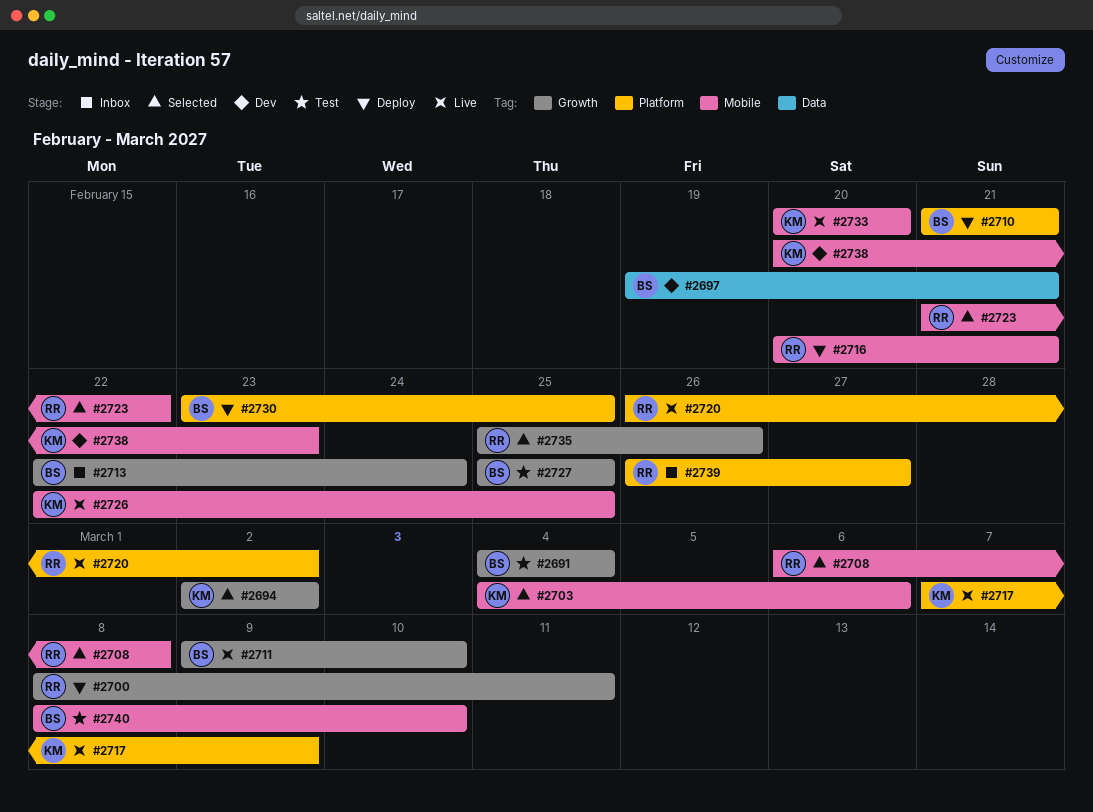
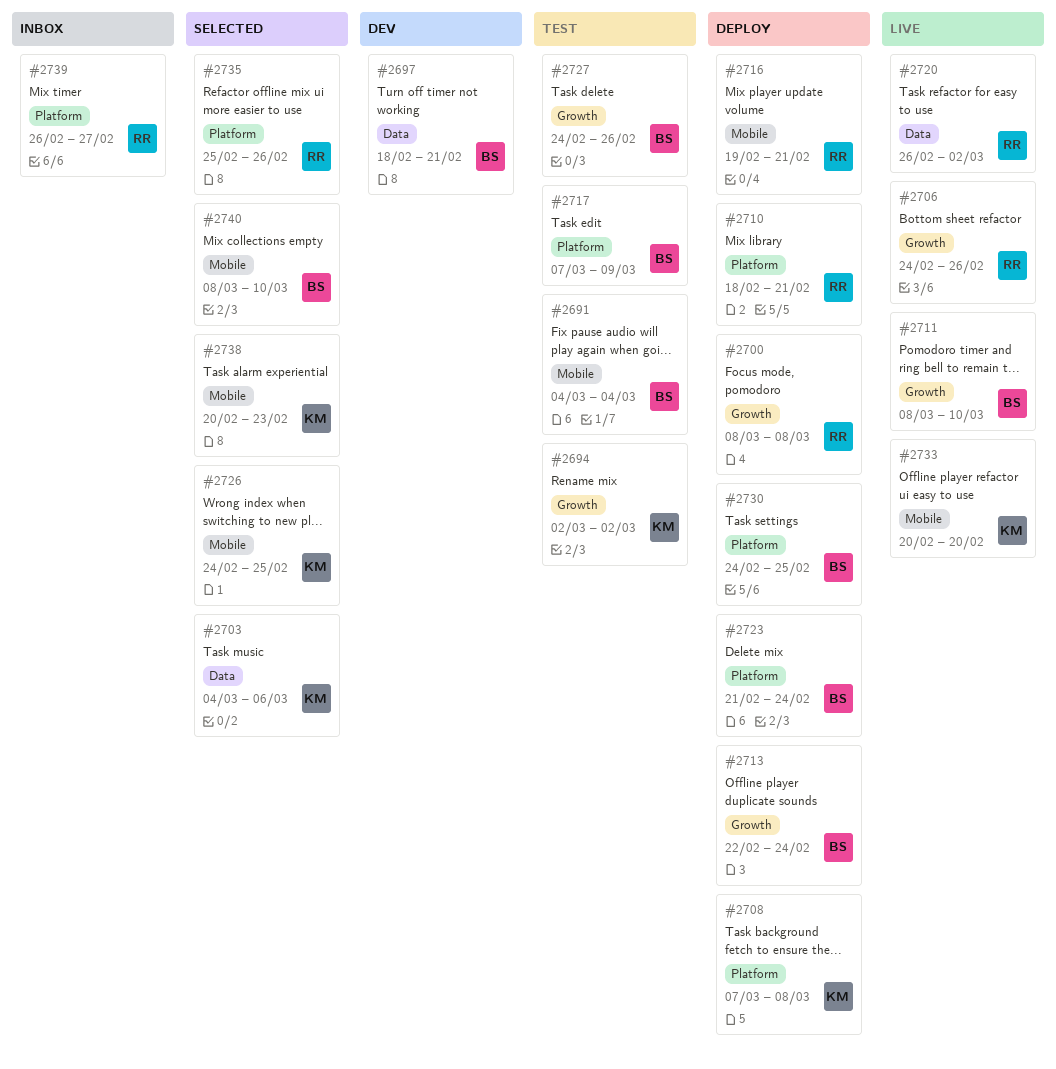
#2691, label: Growth -> Mobile
#2694, status: Selected -> Test
#2697, start: Feb 19 -> Feb 18
#2700, due: Mar 11 -> Mar 8
#2703, label: Mobile -> Data
#2706: none -> present
#2708, status: Selected -> Deploy
#2708, owner: RR -> KM
#2708, label: Mobile -> Platform
#2708, start: Mar 6 -> Mar 7
#2710, owner: BS -> RR
#2710, start: Feb 21 -> Feb 18
#2711, start: Mar 9 -> Mar 8
#2713, status: Inbox -> Deploy
#2716, start: Feb 20 -> Feb 19
#2717, status: Live -> Test
#2717, owner: KM -> BS
#2720, label: Platform -> Data
#2723, status: Selected -> Deploy
#2723, owner: RR -> BS
#2723, label: Mobile -> Platform
#2723, due: Feb 22 -> Feb 24
#2726, status: Live -> Selected
#2726, start: Feb 22 -> Feb 24
#2727, start: Feb 25 -> Feb 24
#2727, due: Feb 25 -> Feb 26
#2730, start: Feb 23 -> Feb 24
#2735, label: Growth -> Platform
#2738, status: Dev -> Selected
#2740, status: Test -> Selected

